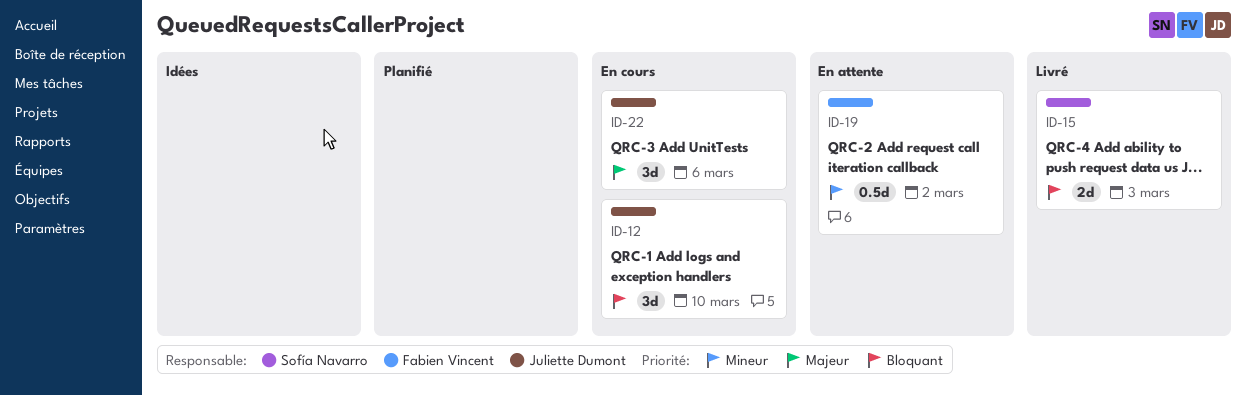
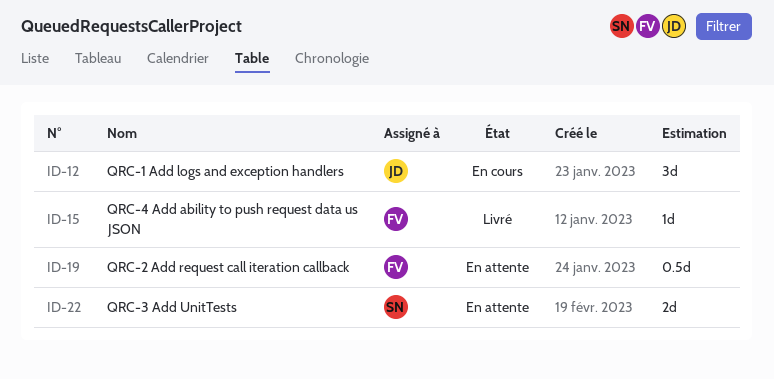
ID-15, owner: Sofía Navarro -> Fabien Vincent
ID-15, estimate: 2d -> 1d
ID-22, status: En cours -> En attente
ID-22, owner: Juliette Dumont -> Sofía Navarro
ID-22, estimate: 3d -> 2d

